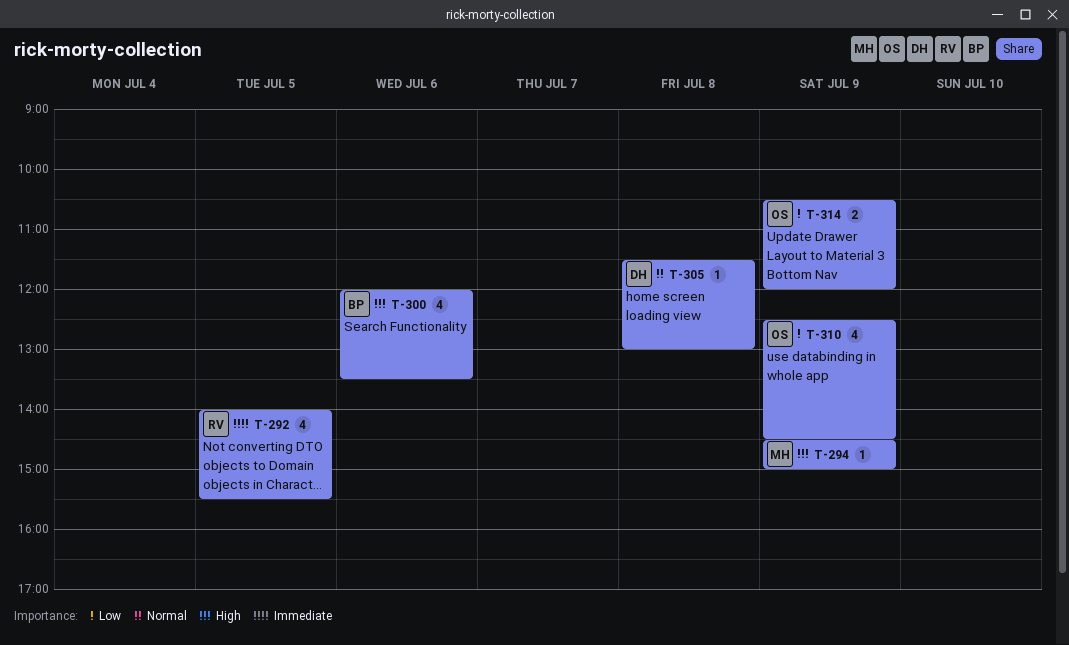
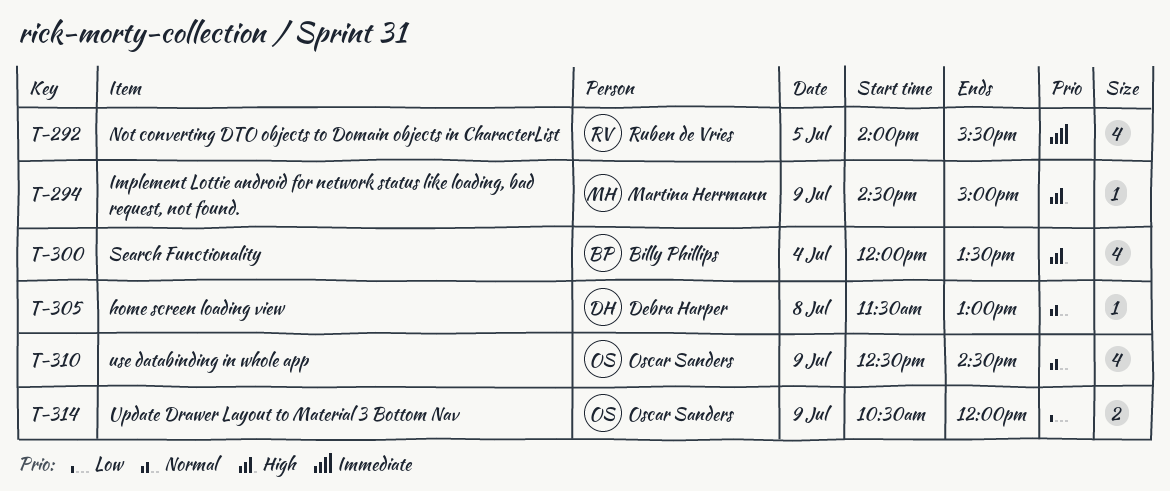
T-300, day: Jul 6 -> Jul 4
T-310, priority: Low -> Normal

